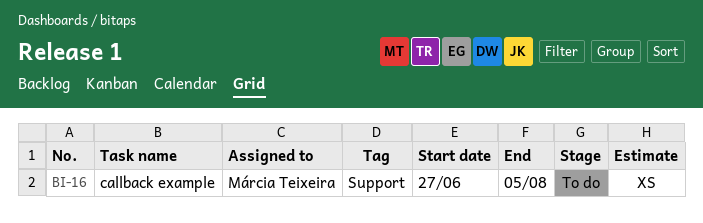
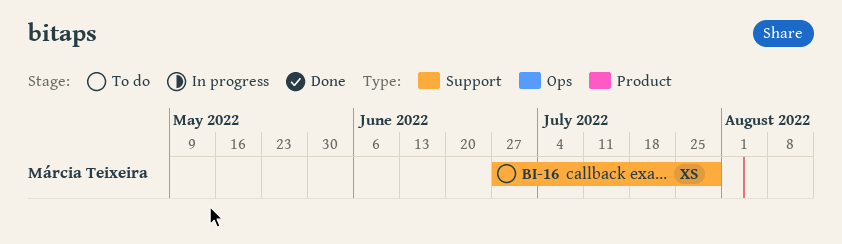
BI-16, due: Aug 5 -> Jul 29

